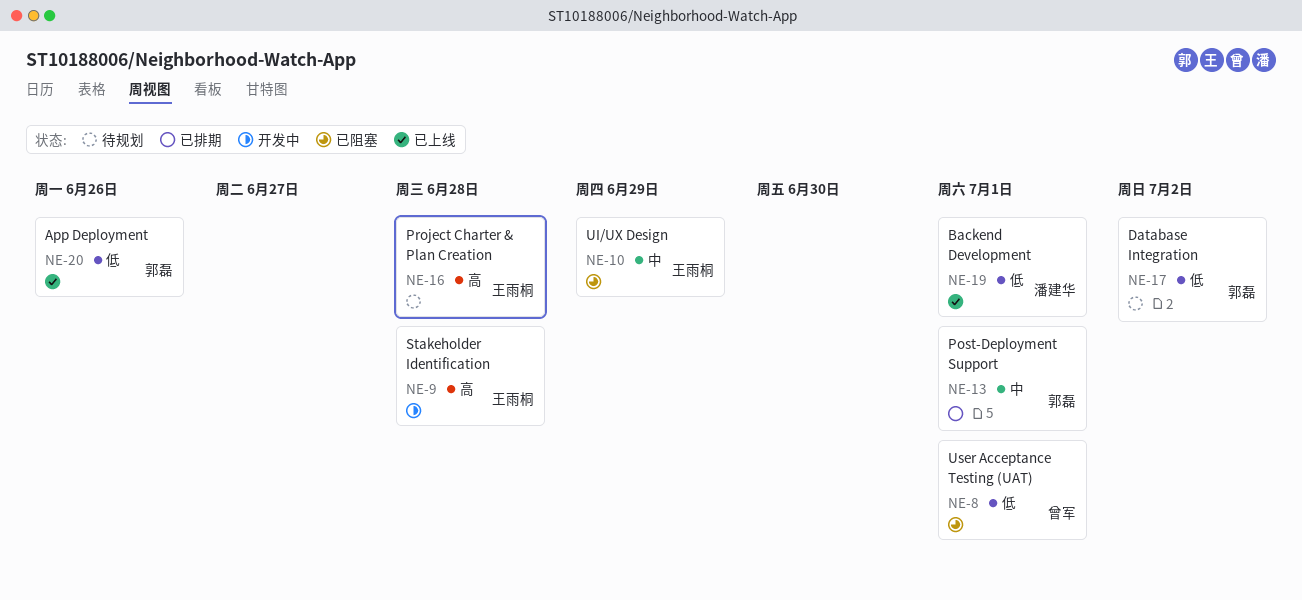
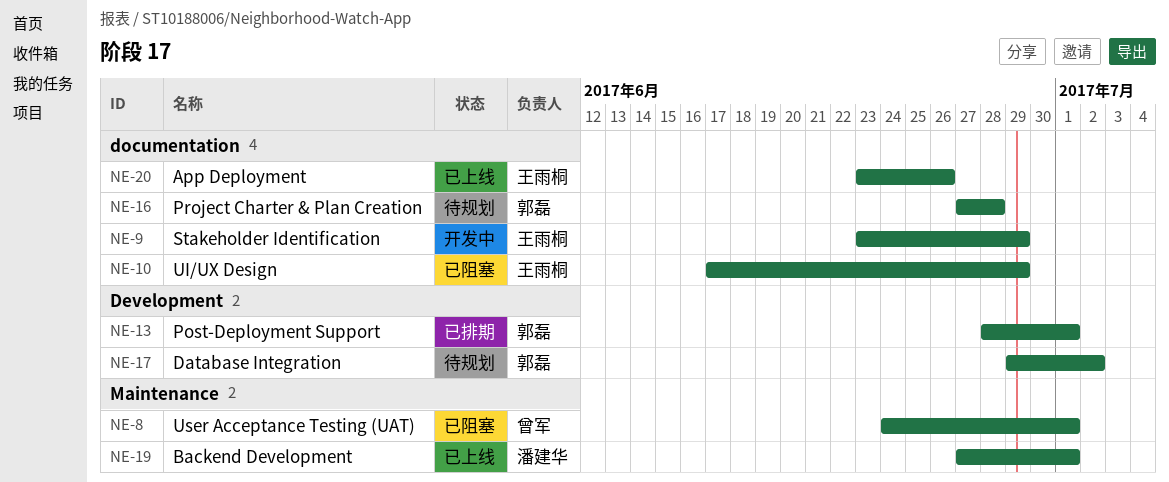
NE-9, due: Jun 28 -> Jun 29
NE-16, owner: 王雨桐 -> 郭磊
NE-20, owner: 郭磊 -> 王雨桐

